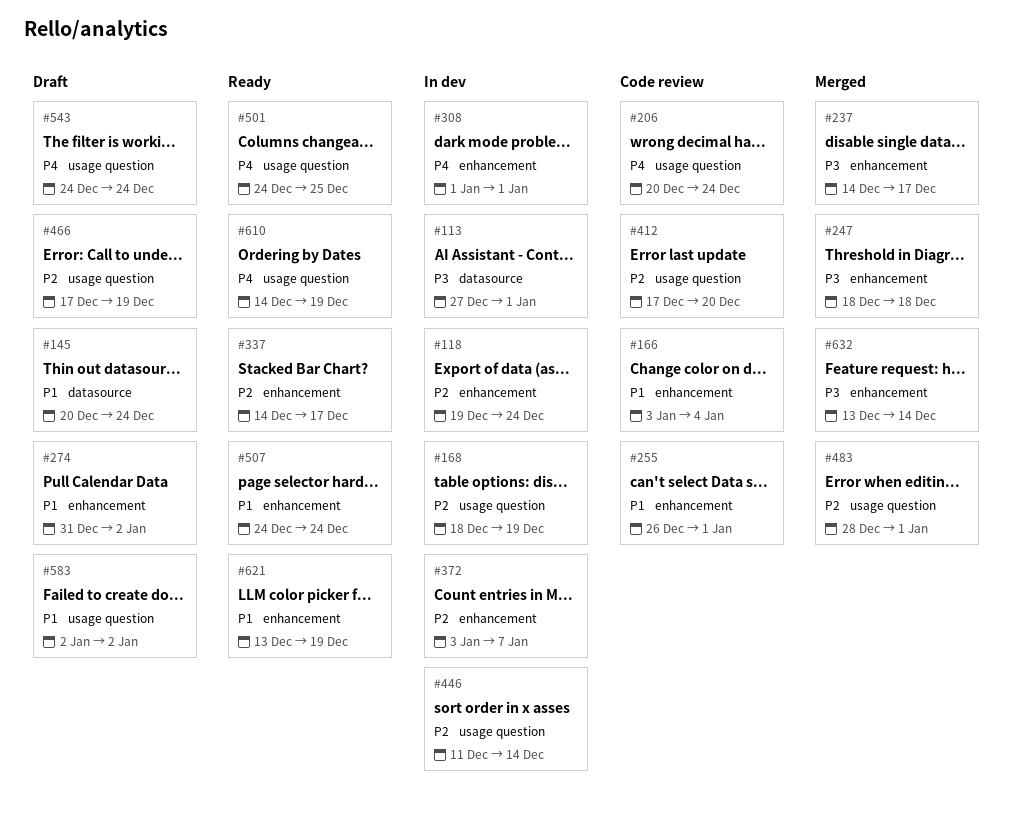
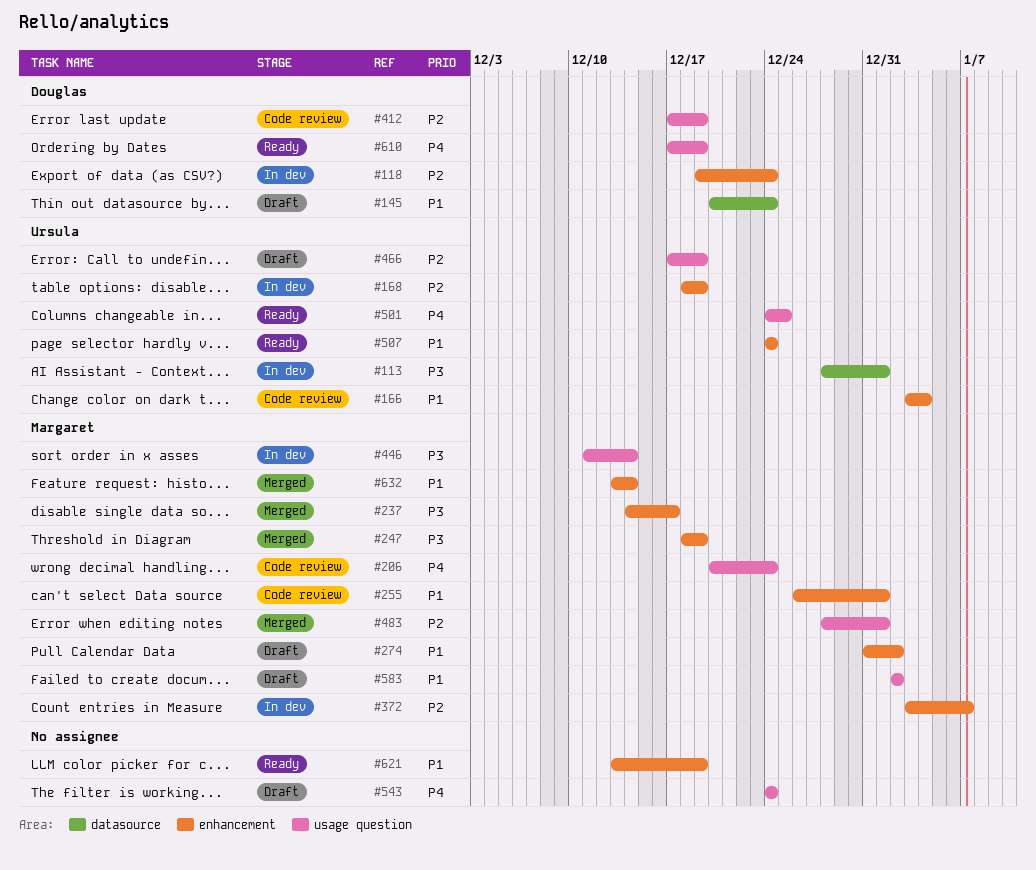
#113, start: Dec 27 -> Dec 28
#168, label: usage question -> enhancement
#247, due: Dec 18 -> Dec 19
#308: present -> none
#337: present -> none
#412, due: Dec 20 -> Dec 19
#446, priority: P2 -> P3
#610, start: Dec 14 -> Dec 17
#632, priority: P3 -> P1

